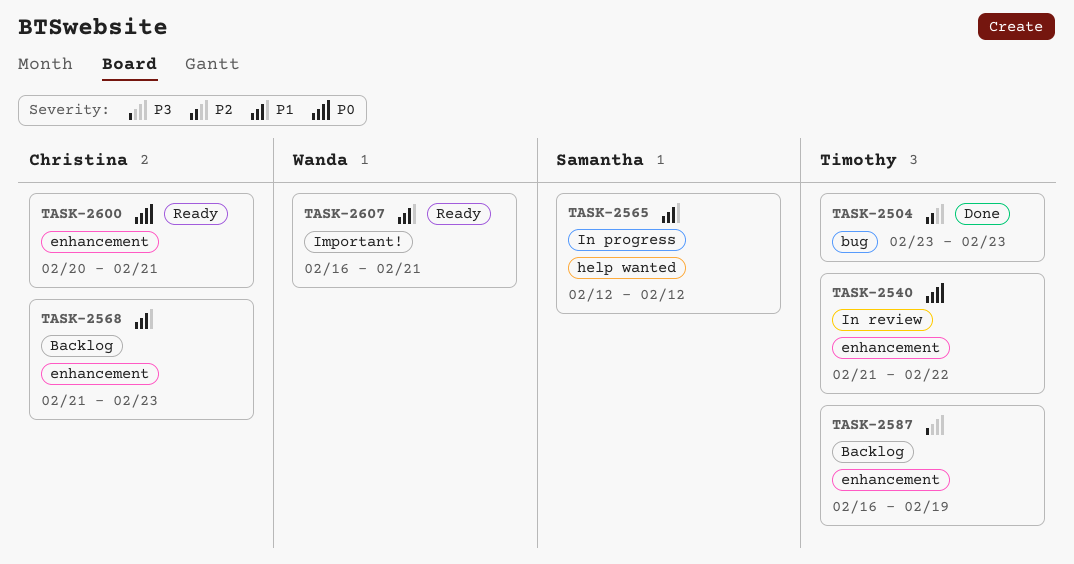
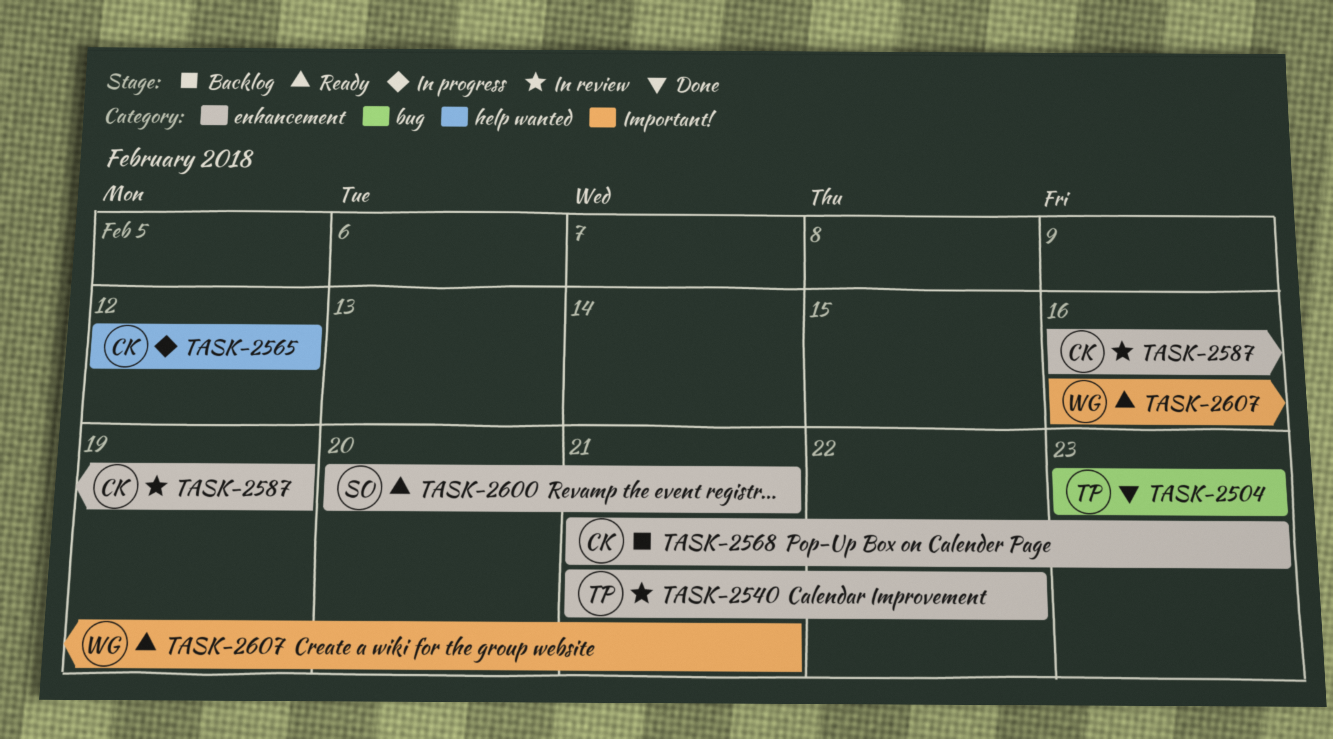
TASK-2565, owner: Samantha -> Christina
TASK-2587, status: Backlog -> In review
TASK-2587, owner: Timothy -> Christina
TASK-2600, owner: Christina -> Samantha

